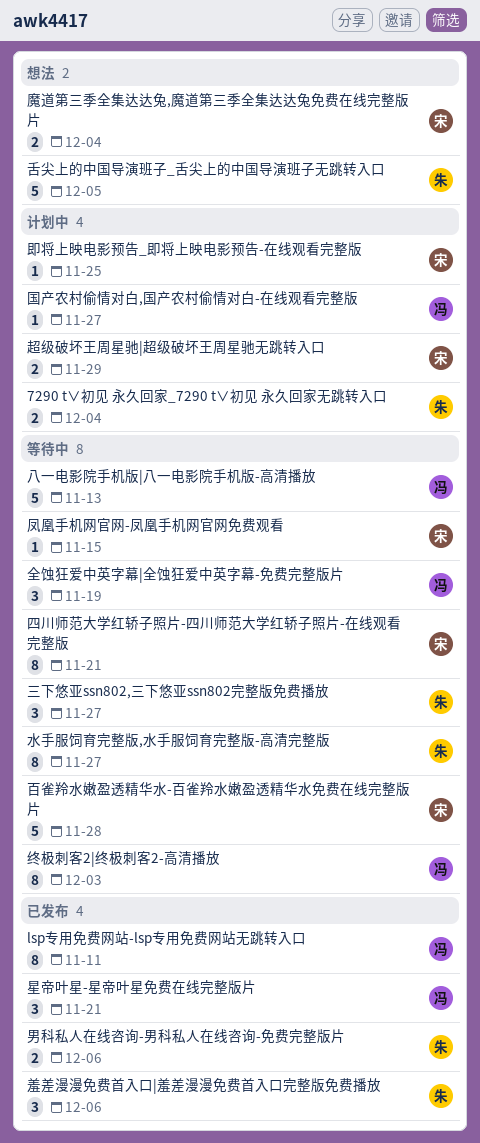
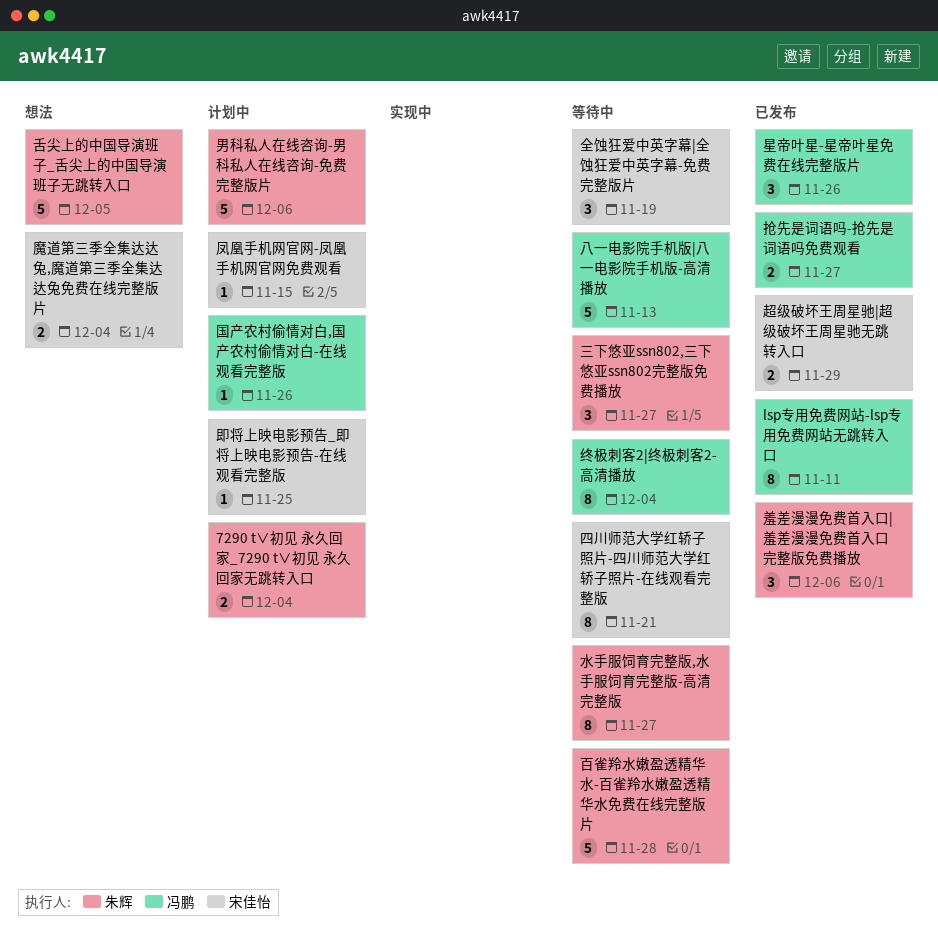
全蚀狂爱中英字幕|全蚀狂爱中英字幕-免费完整版片, owner: 冯鹏 -> 宋佳怡
凤凰手机网官网-凤凰手机网官网免费观看, status: 等待中 -> 计划中
国产农村偷情对白,国产农村偷情对白-在线观看完整版, due: Nov 27 -> Nov 26
抢先是词语吗-抢先是词语吗免费观看: none -> present
星帝叶星-星帝叶星免费在线完整版片, due: Nov 21 -> Nov 26
男科私人在线咨询-男科私人在线咨询-免费完整版片, status: 已发布 -> 计划中
男科私人在线咨询-男科私人在线咨询-免费完整版片, estimate: 2 -> 5
百雀羚水嫩盈透精华水-百雀羚水嫩盈透精华水免费在线完整版片, owner: 宋佳怡 -> 朱辉
终极刺客2|终极刺客2-高清播放, due: Dec 3 -> Dec 4
超级破坏王周星驰|超级破坏王周星驰无跳转入口, status: 计划中 -> 已发布

